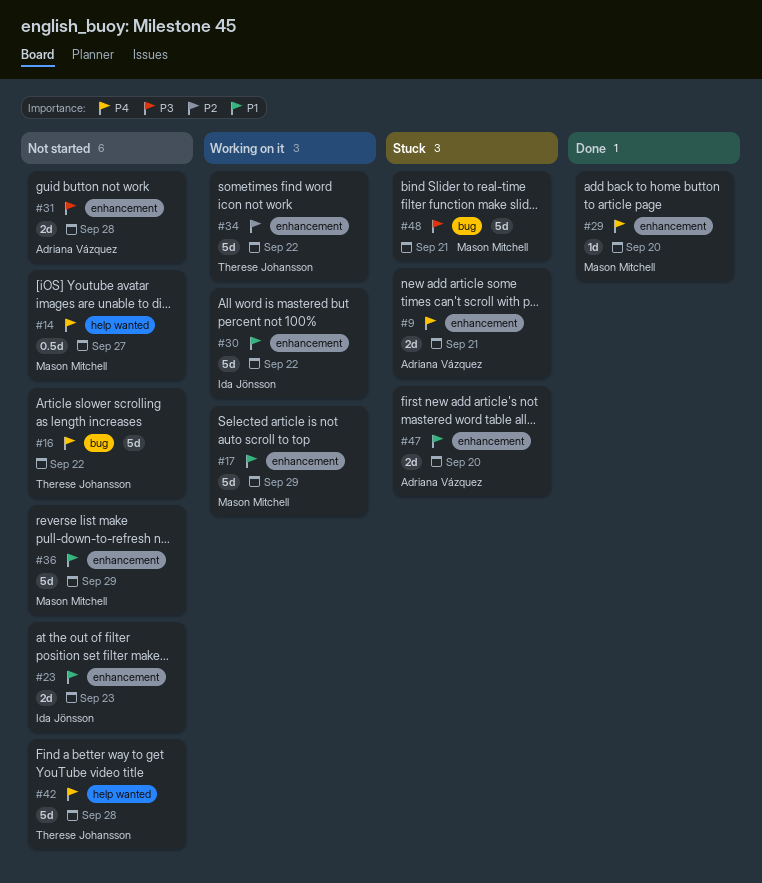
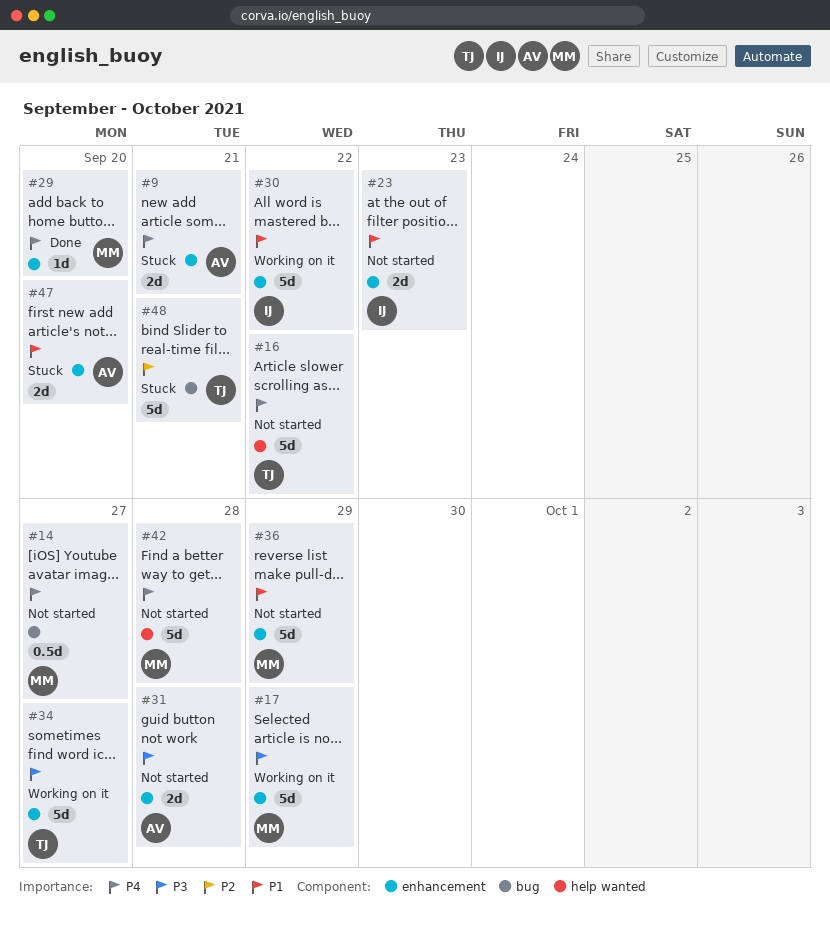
#14, label: help wanted -> bug
#16, label: bug -> help wanted
#17, priority: P1 -> P3
#34, priority: P2 -> P3
#34, due: Sep 22 -> Sep 27
#42, owner: Therese Johansson -> Mason Mitchell
#48, owner: Mason Mitchell -> Therese Johansson
#48, priority: P3 -> P2

